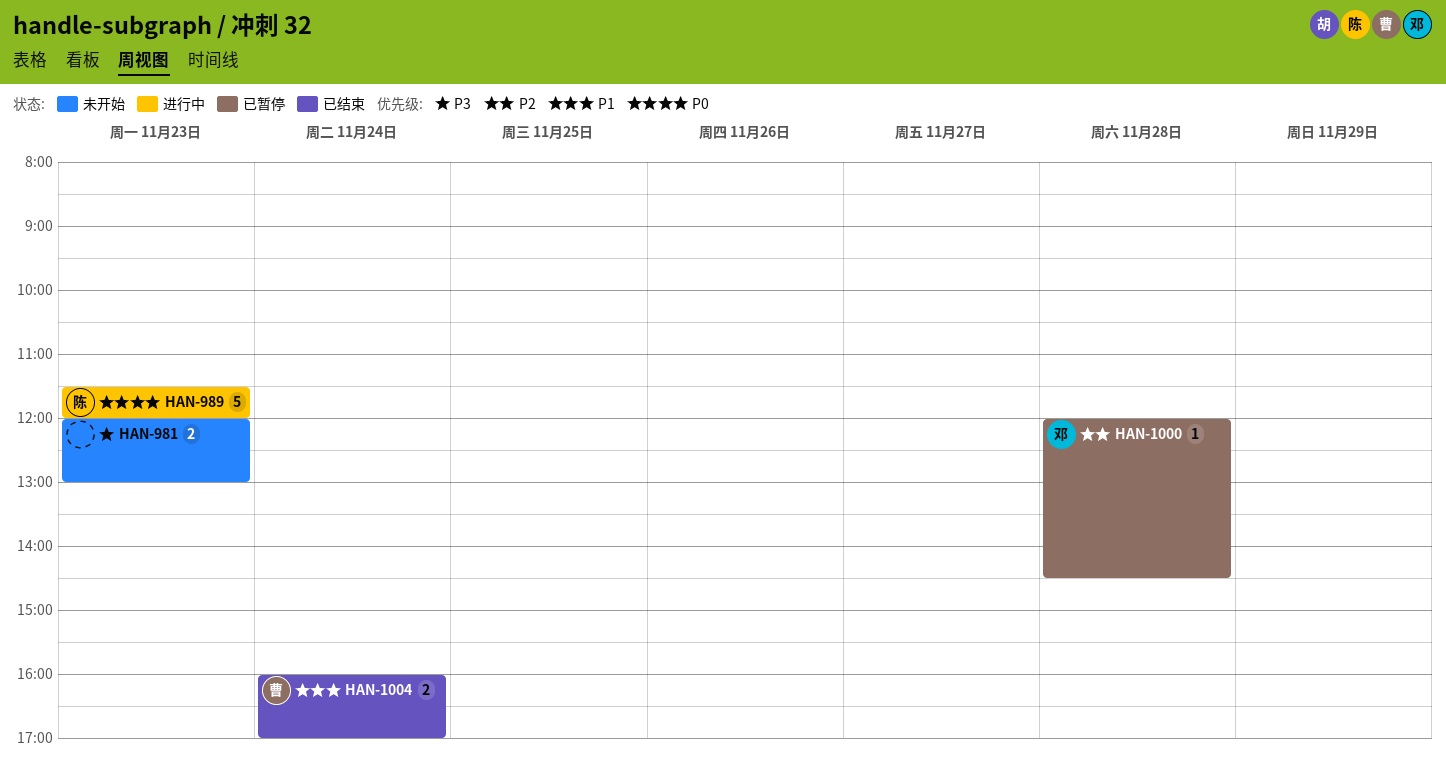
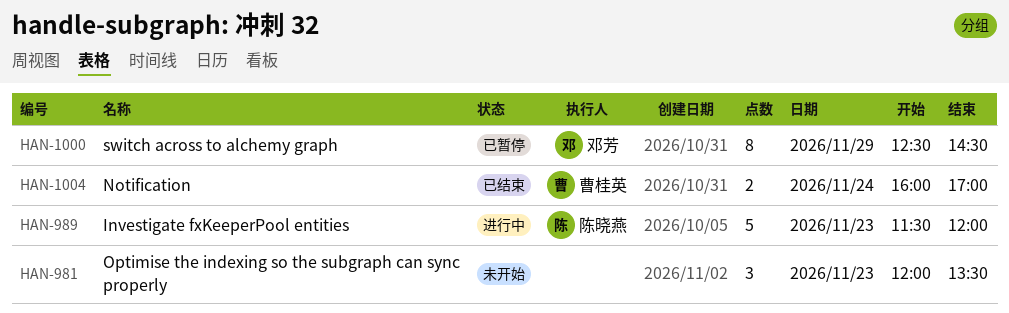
HAN-981, estimate: 2 -> 3
HAN-981, ends: 13:00 -> 13:30
HAN-1000, estimate: 1 -> 8
HAN-1000, day: Nov 28 -> Nov 29
HAN-1000, begins: 12:00 -> 12:30

